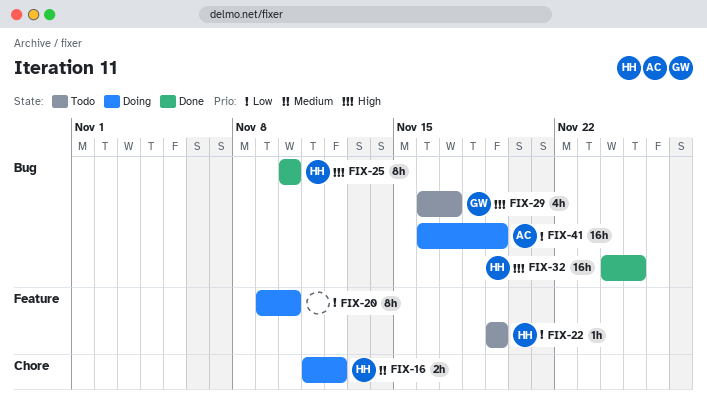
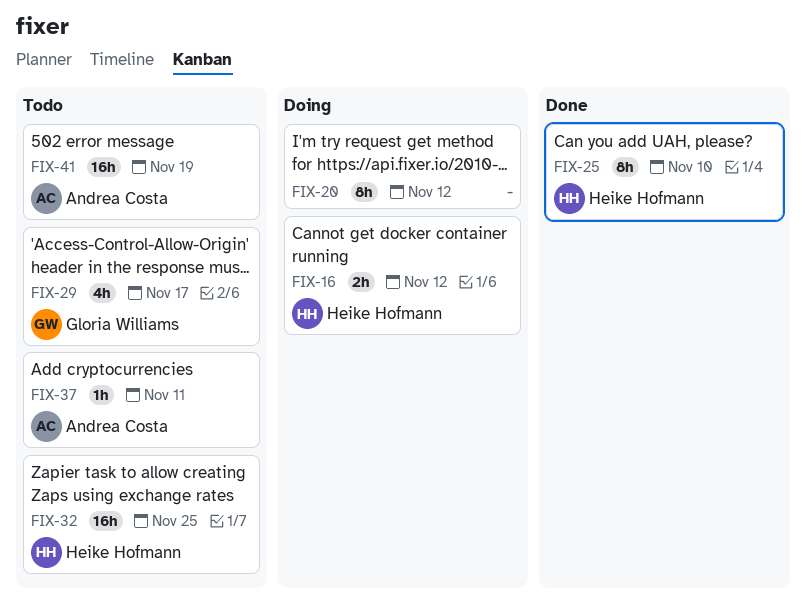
FIX-20, due: Nov 10 -> Nov 12
FIX-22: present -> none
FIX-32, status: Done -> Todo
FIX-37: none -> present
FIX-41, status: Doing -> Todo

